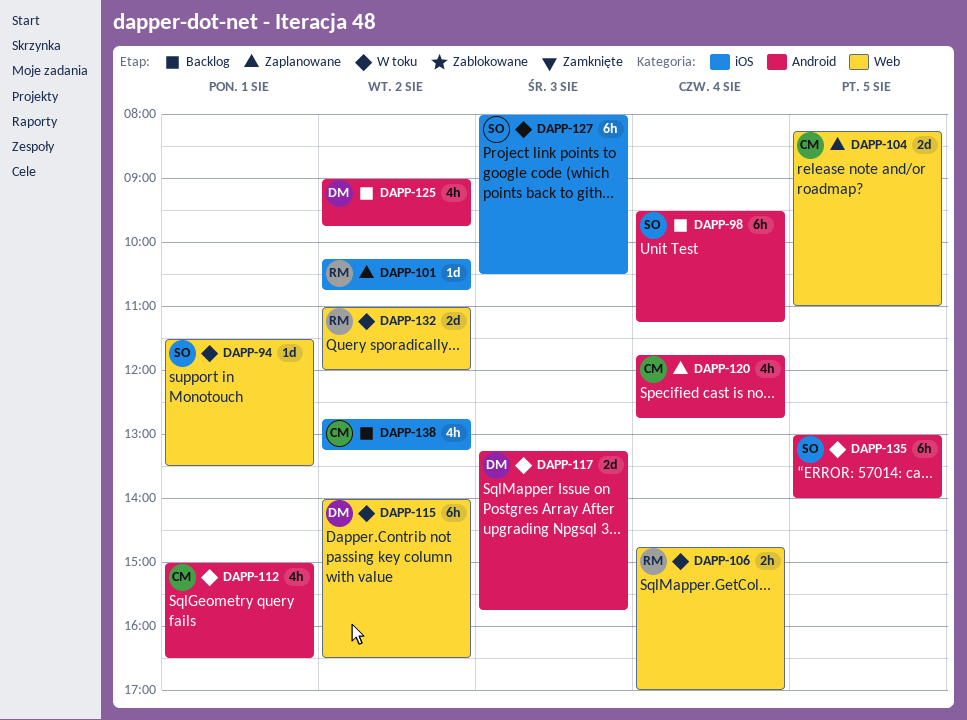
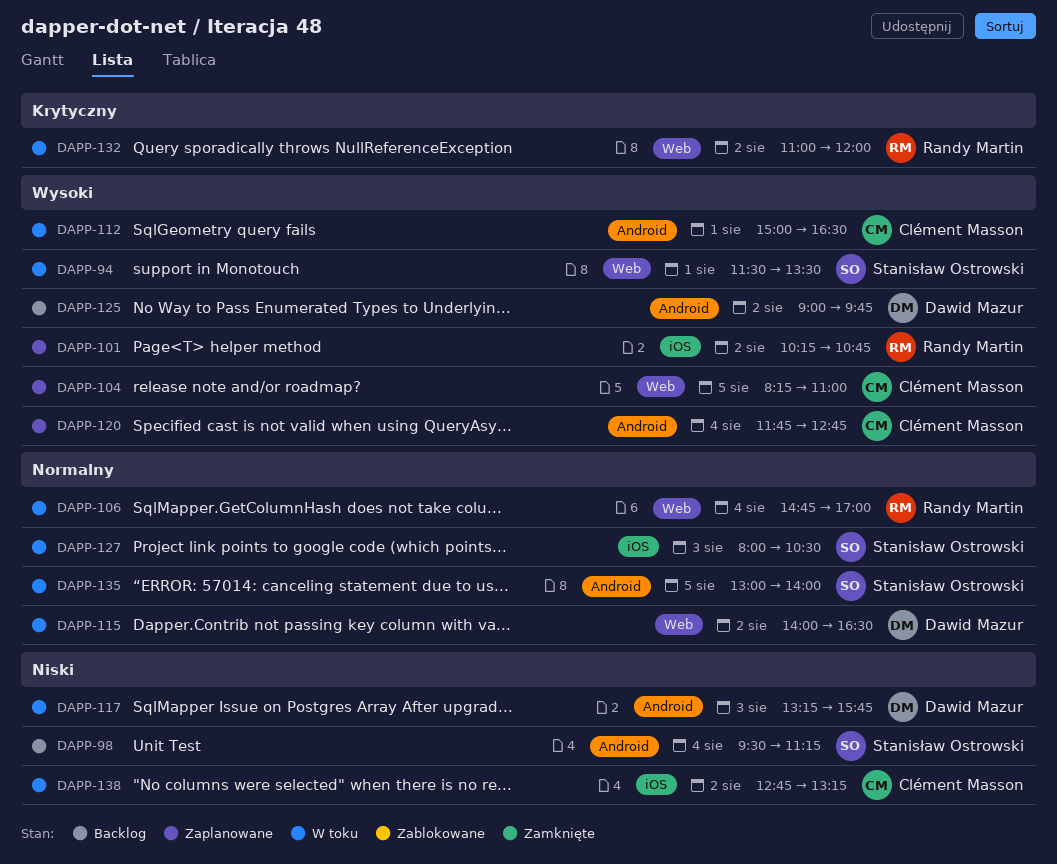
DAPP-138, status: Backlog -> W toku

